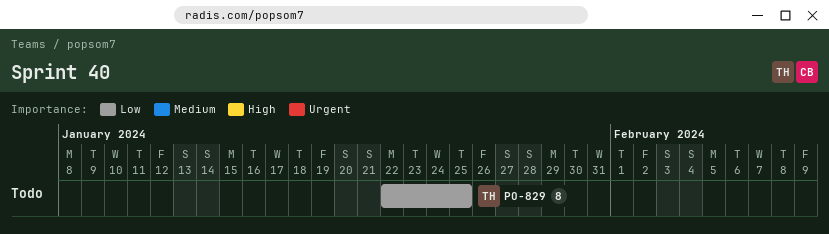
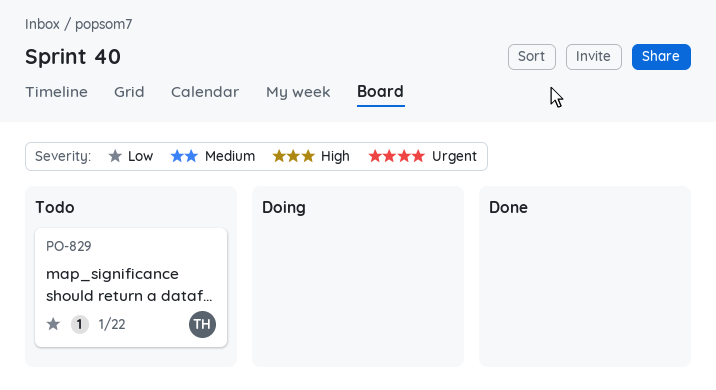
PO-829, estimate: 8 -> 1
PO-829, due: Jan 25 -> Jan 22

